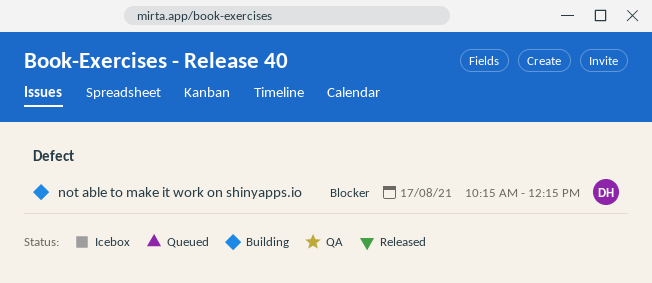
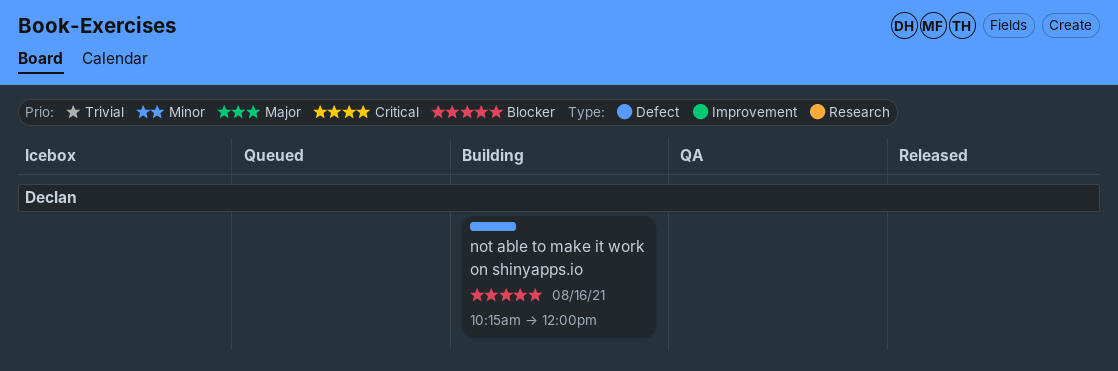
not able to make it work on shinyapps.io, day: Aug 17 -> Aug 16
not able to make it work on shinyapps.io, ends: 12:15 -> 12:00

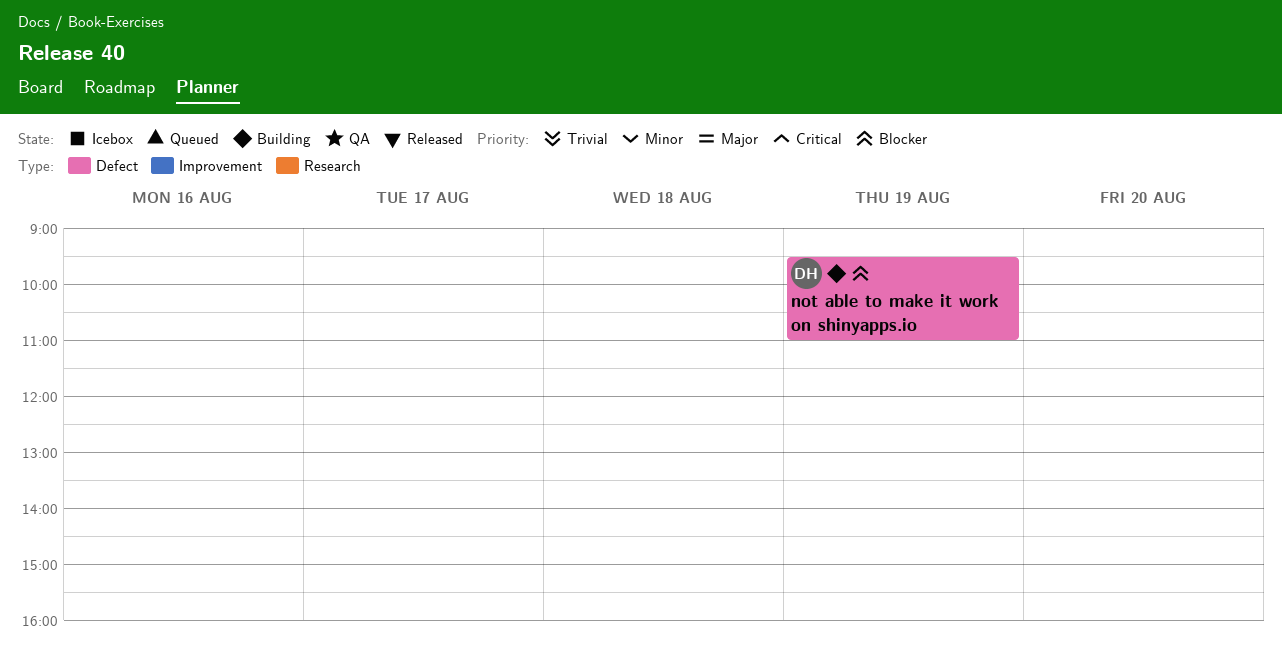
not able to make it work on shinyapps.io, day: Aug 16 -> Aug 19
not able to make it work on shinyapps.io, begins: 10:15 -> 09:30
not able to make it work on shinyapps.io, ends: 12:00 -> 11:00

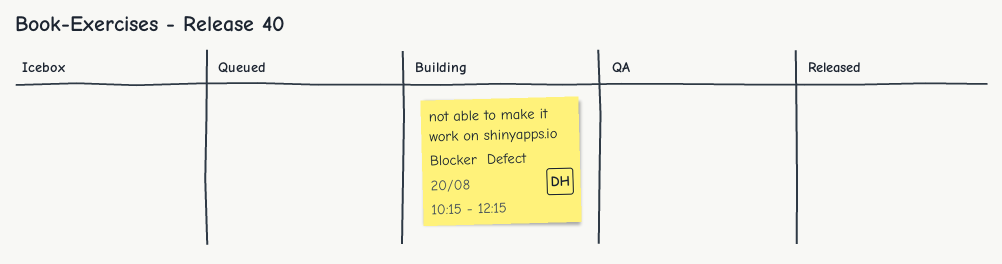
not able to make it work on shinyapps.io, day: Aug 19 -> Aug 20
not able to make it work on shinyapps.io, begins: 09:30 -> 10:15
not able to make it work on shinyapps.io, ends: 11:00 -> 12:15

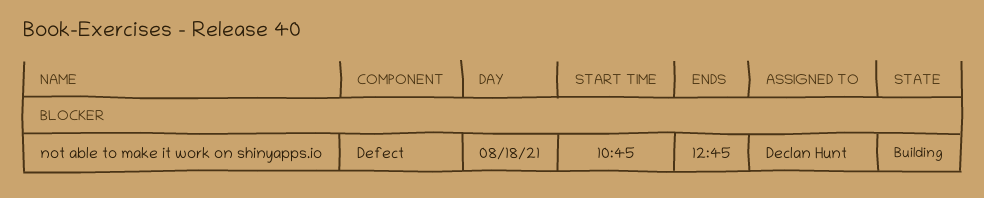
not able to make it work on shinyapps.io, day: Aug 20 -> Aug 18
not able to make it work on shinyapps.io, begins: 10:15 -> 10:45
not able to make it work on shinyapps.io, ends: 12:15 -> 12:45

